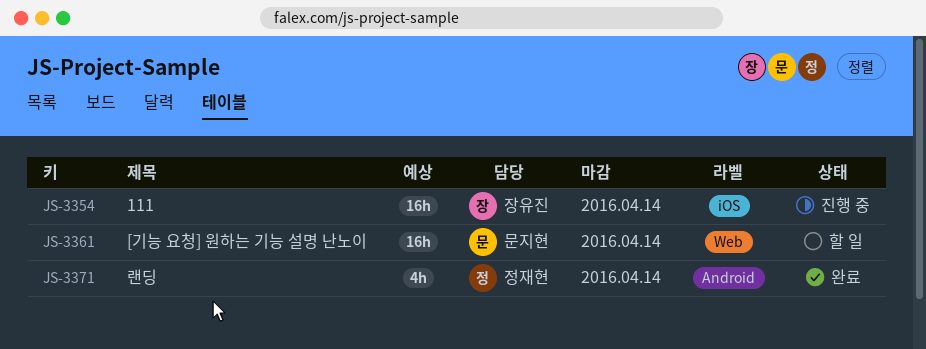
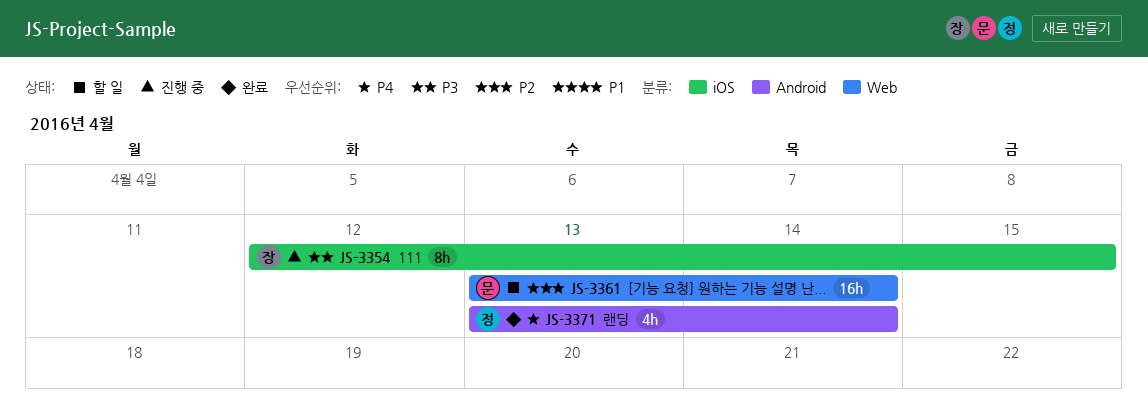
JS-3354, estimate: 16h -> 8h
JS-3354, due: Apr 14 -> Apr 15

